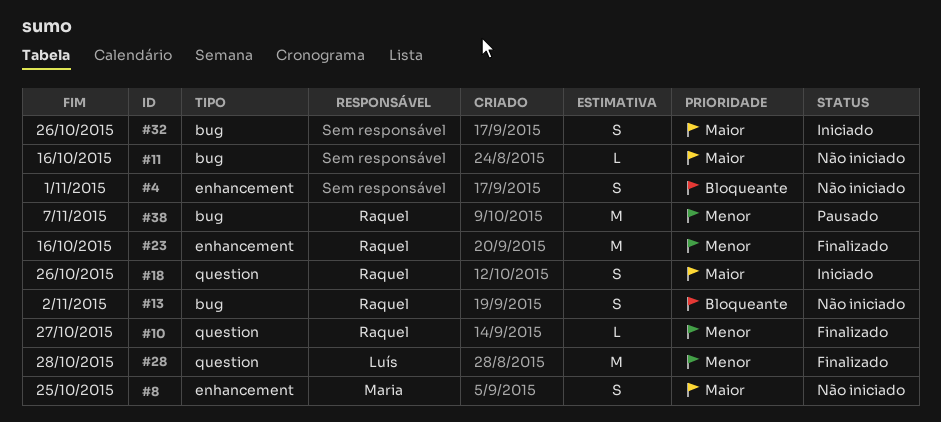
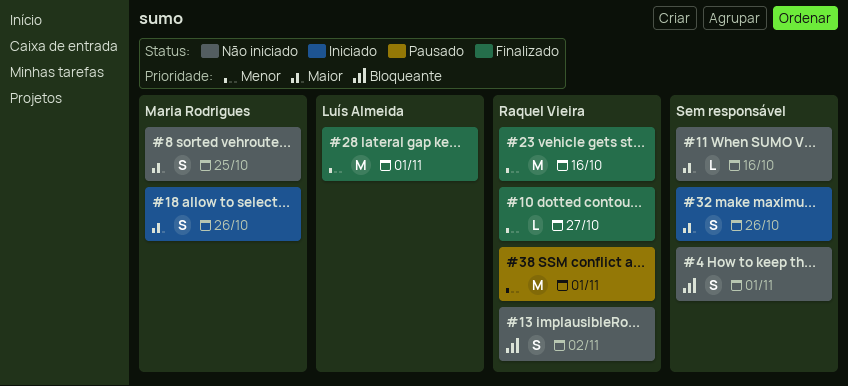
#18, owner: Raquel Vieira -> Maria Rodrigues
#28, due: Oct 28 -> Nov 1
#38, due: Nov 7 -> Nov 1

